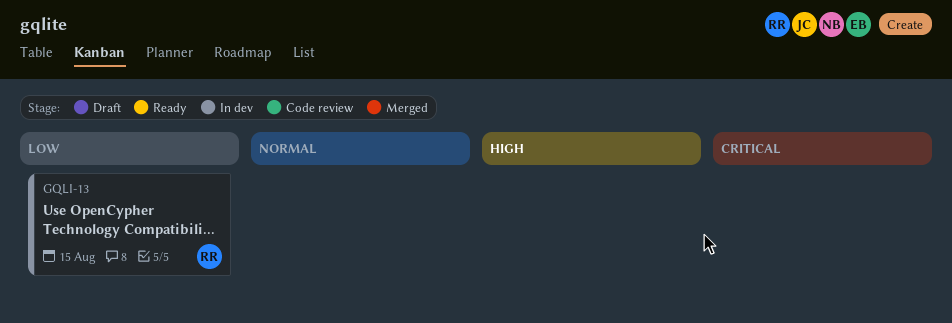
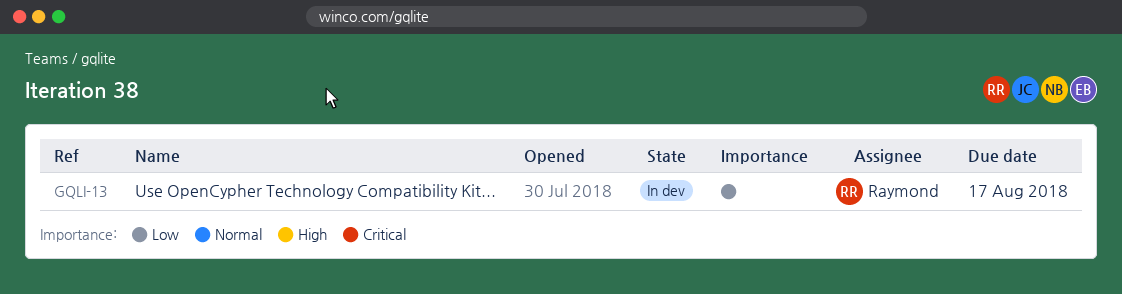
GQLI-13, due: Aug 15 -> Aug 17

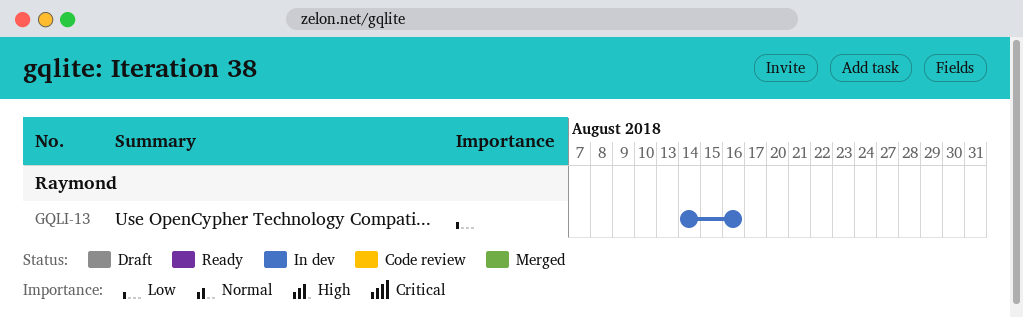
GQLI-13, due: Aug 17 -> Aug 16

